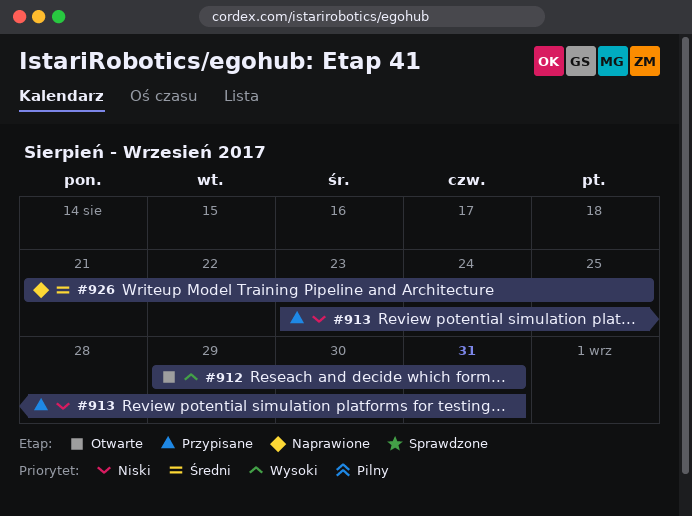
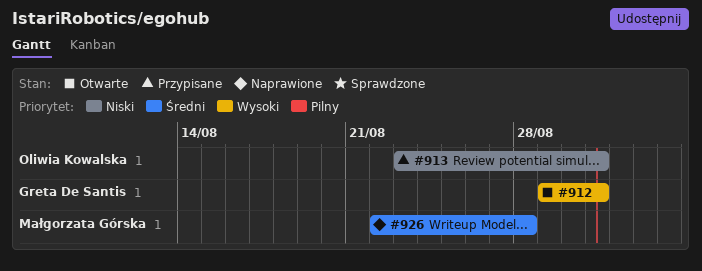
#926, start: Aug 21 -> Aug 22
#926, due: Aug 25 -> Aug 28

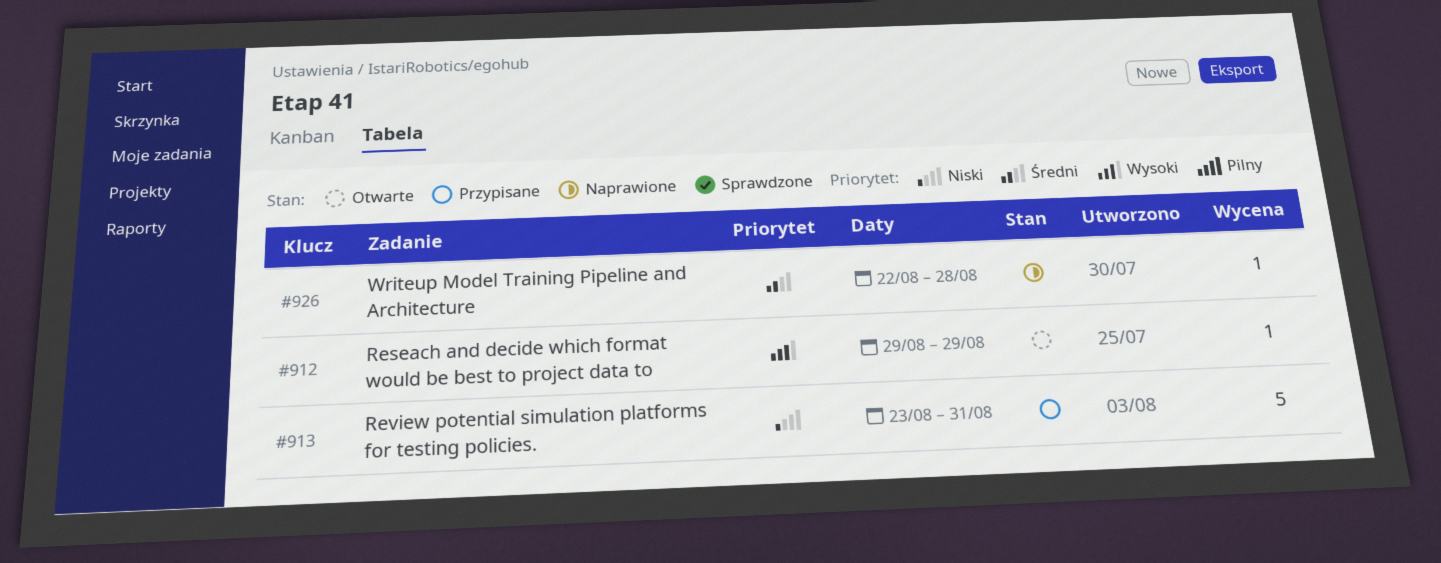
#912, due: Aug 31 -> Aug 29

